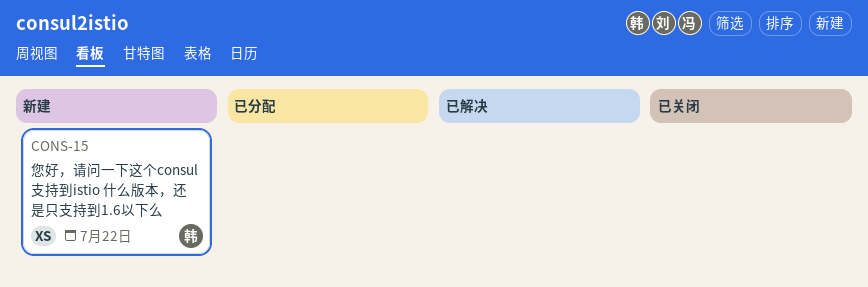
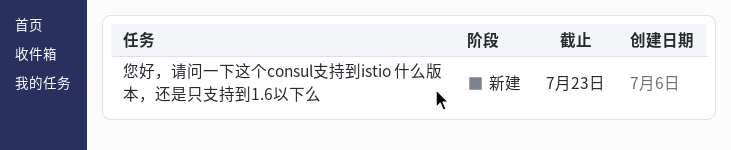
您好，请问一下这个consul支持到istio 什么版本，还是只支持到1.6以下么, due: Jul 22 -> Jul 23

